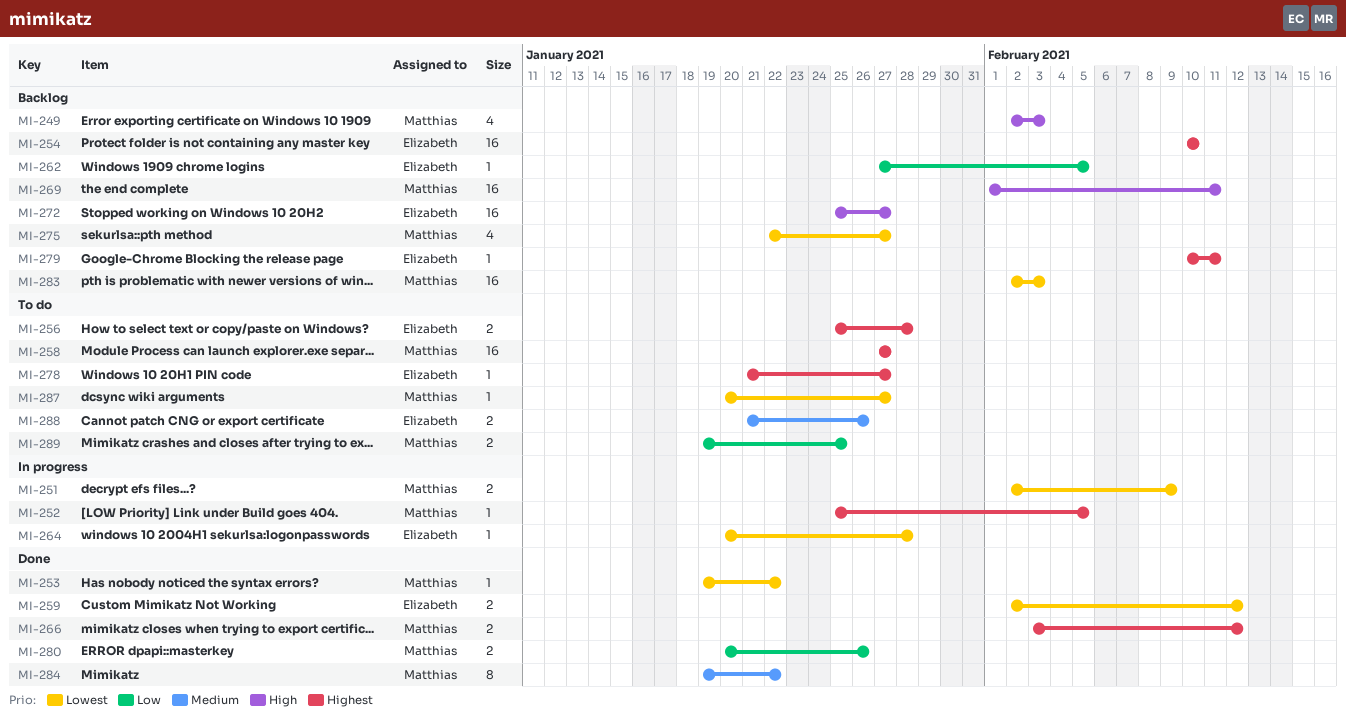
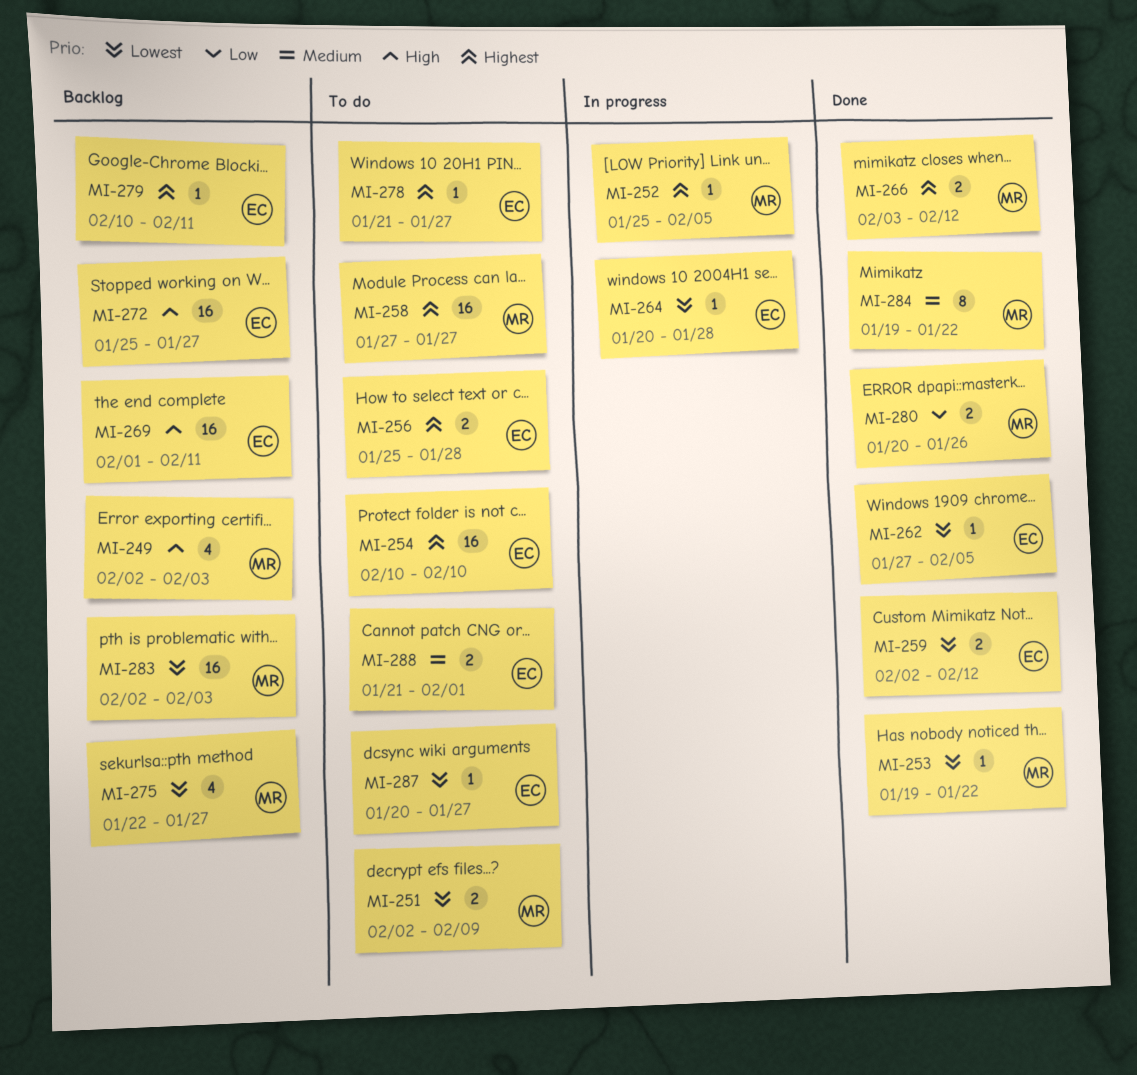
MI-251, status: In progress -> To do
MI-254, status: Backlog -> To do
MI-262, status: Backlog -> Done
MI-262, priority: Low -> Lowest
MI-269, owner: Matthias -> Elizabeth
MI-287, owner: Matthias -> Elizabeth
MI-288, due: Jan 26 -> Feb 1
MI-289: present -> none

